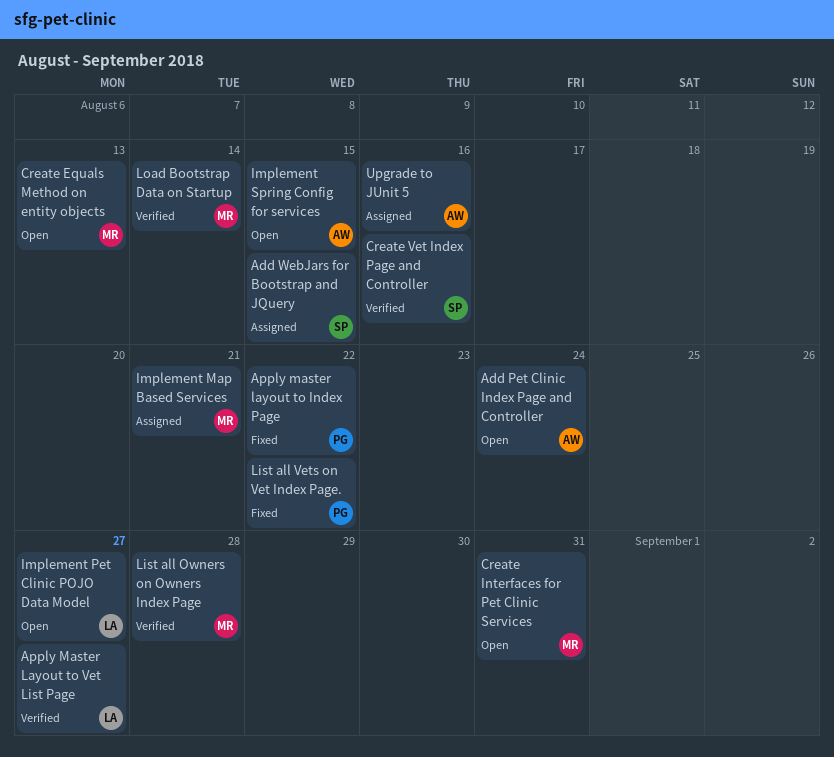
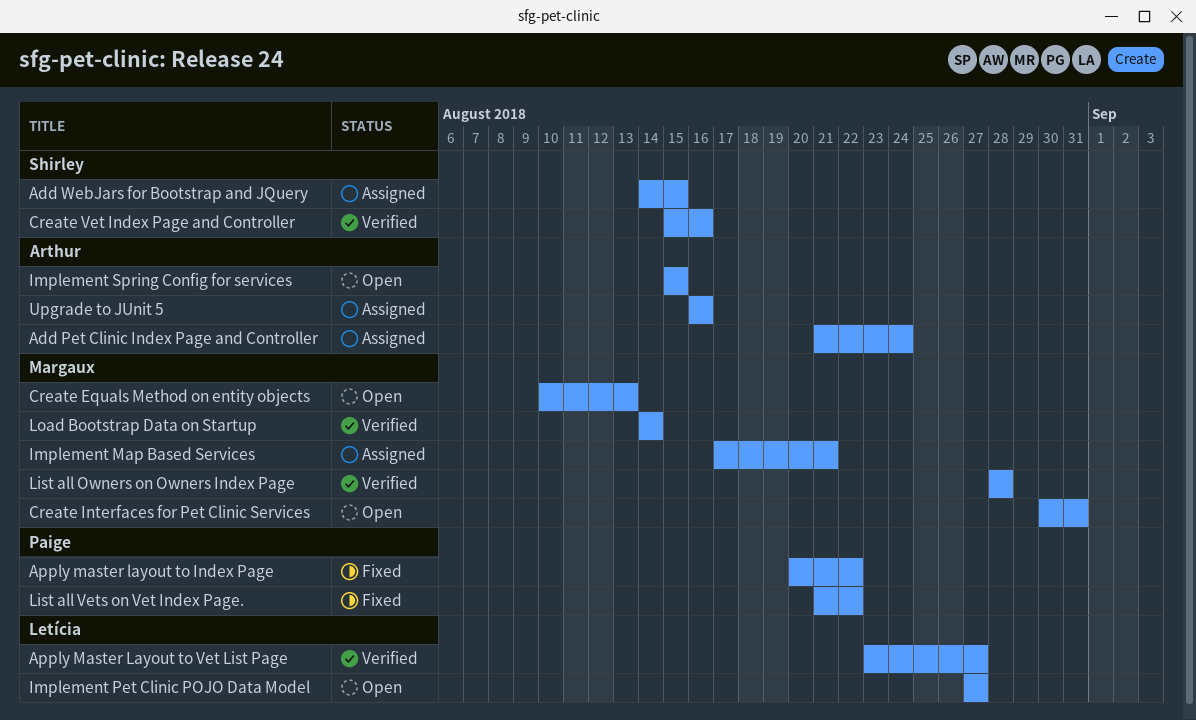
Add Pet Clinic Index Page and Controller, status: Open -> Assigned

